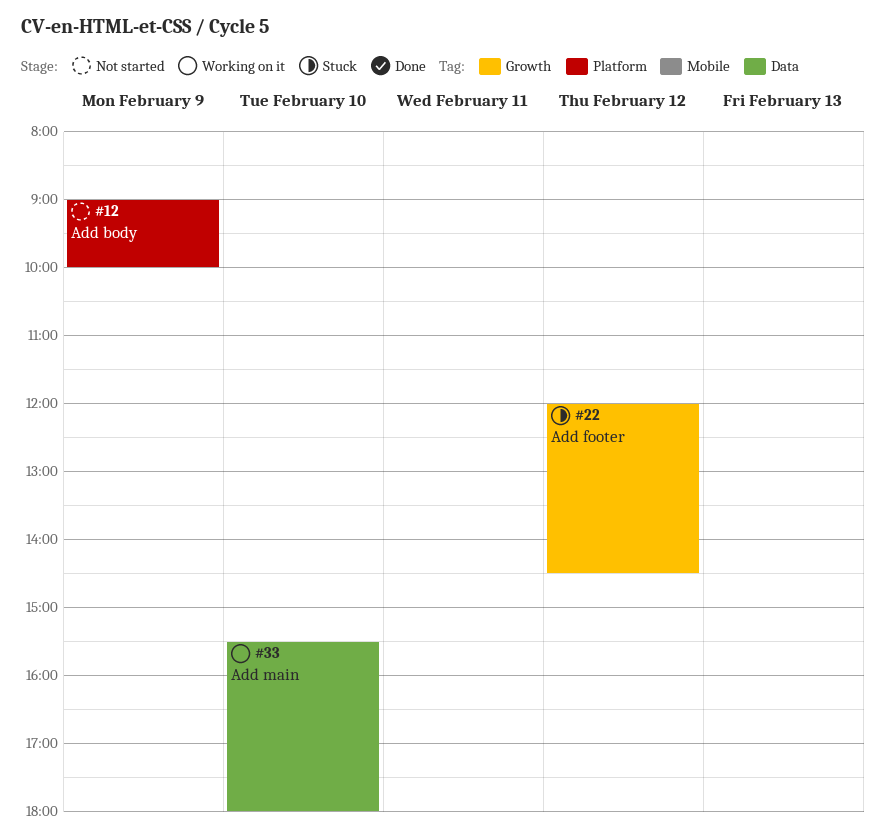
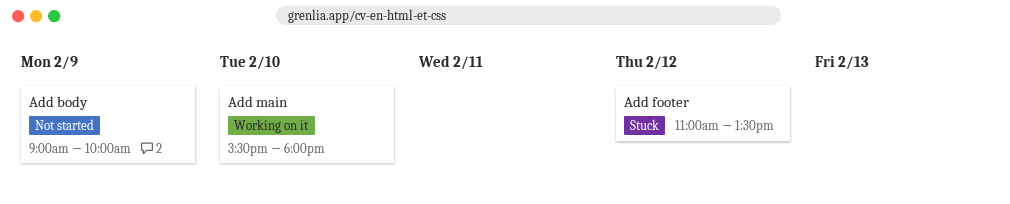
Add footer, begins: 12:00 -> 11:00
Add footer, ends: 14:30 -> 13:30

